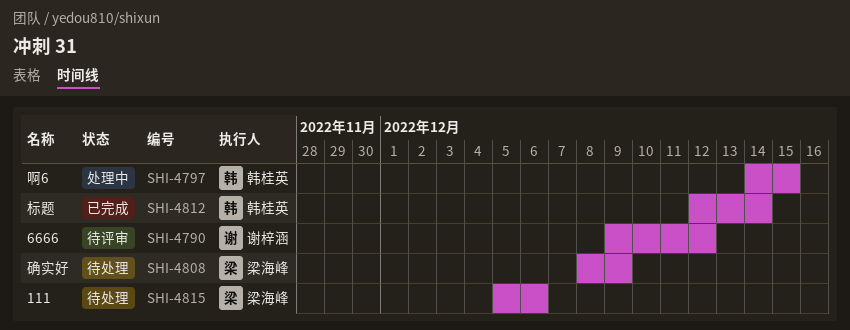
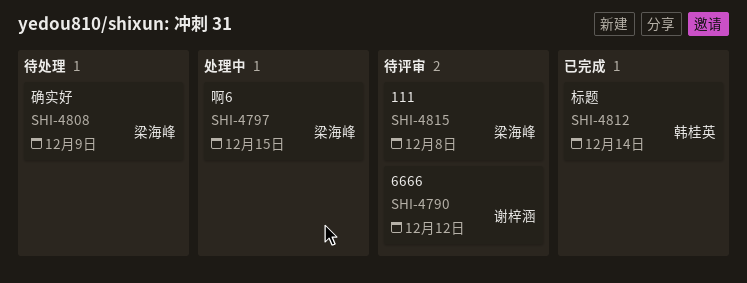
SHI-4797, owner: 韩桂英 -> 梁海峰
SHI-4815, status: 待处理 -> 待评审
SHI-4815, due: Dec 6 -> Dec 8

